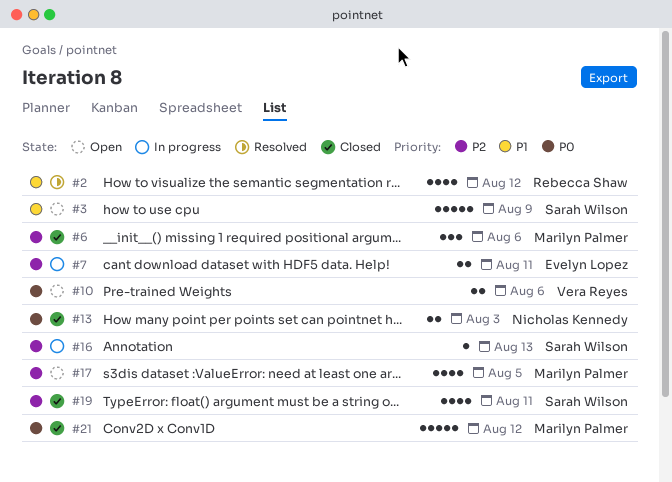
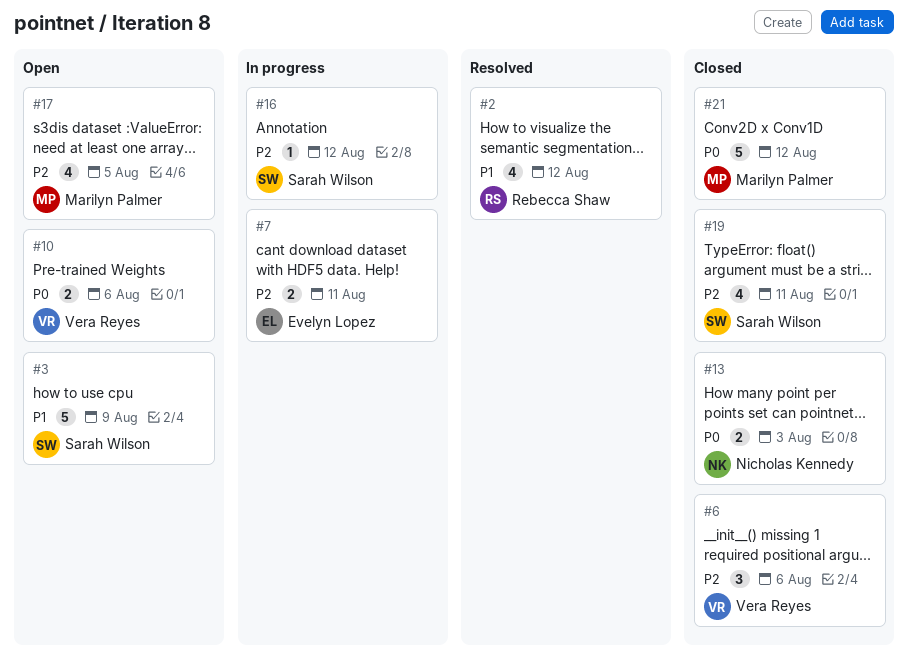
#6, owner: Marilyn Palmer -> Vera Reyes
#16, due: Aug 13 -> Aug 12

